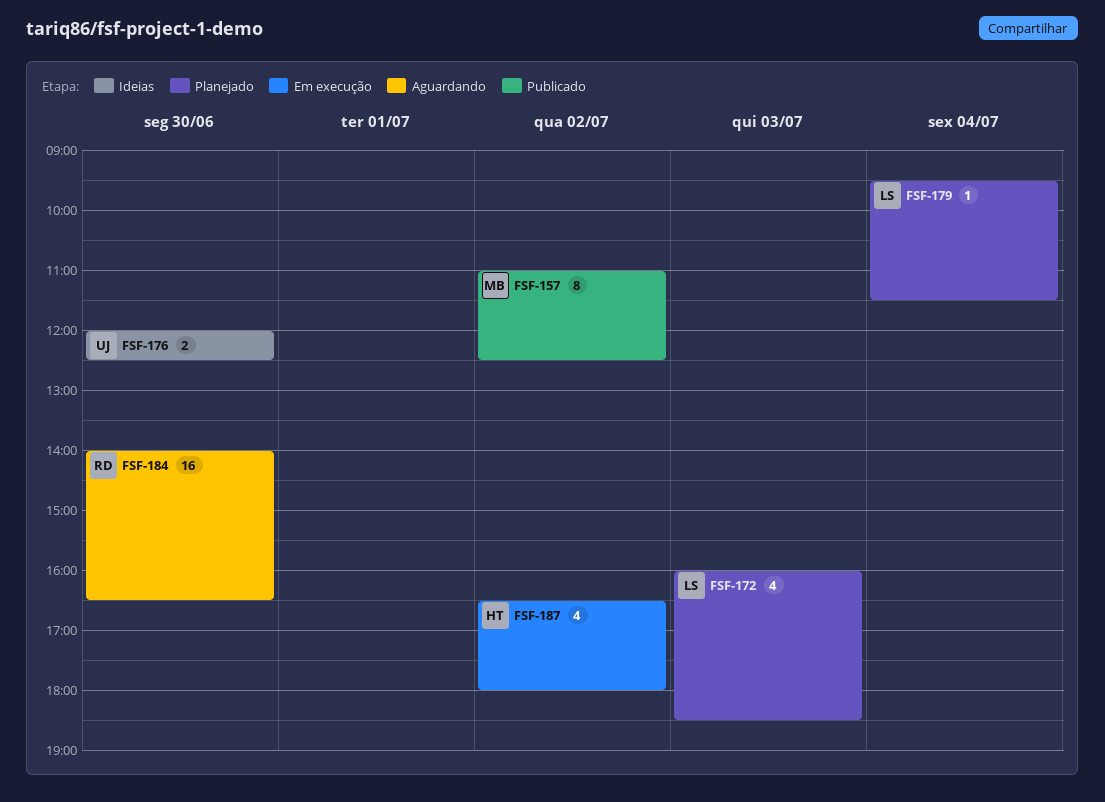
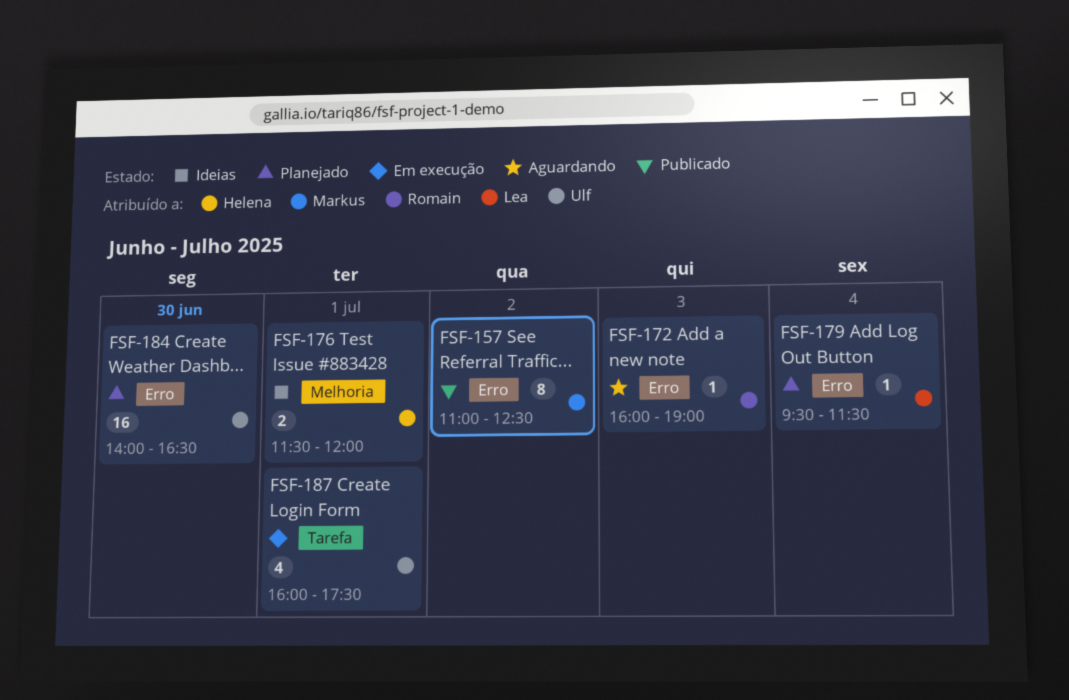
FSF-172, status: Planejado -> Aguardando
FSF-172, owner: Lea -> Romain
FSF-172, estimate: 4 -> 1
FSF-172, ends: 18:30 -> 19:00
FSF-176, owner: Ulf -> Helena
FSF-176, day: Jun 30 -> Jul 1
FSF-176, begins: 12:00 -> 11:30
FSF-176, ends: 12:30 -> 12:00
FSF-184, status: Aguardando -> Planejado
FSF-184, owner: Romain -> Ulf
FSF-187, owner: Helena -> Ulf
FSF-187, day: Jul 2 -> Jul 1
FSF-187, begins: 16:30 -> 16:00
FSF-187, ends: 18:00 -> 17:30

